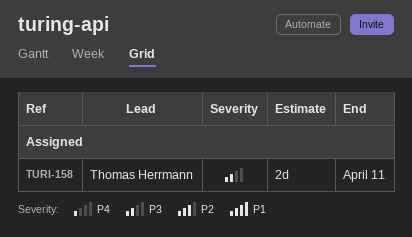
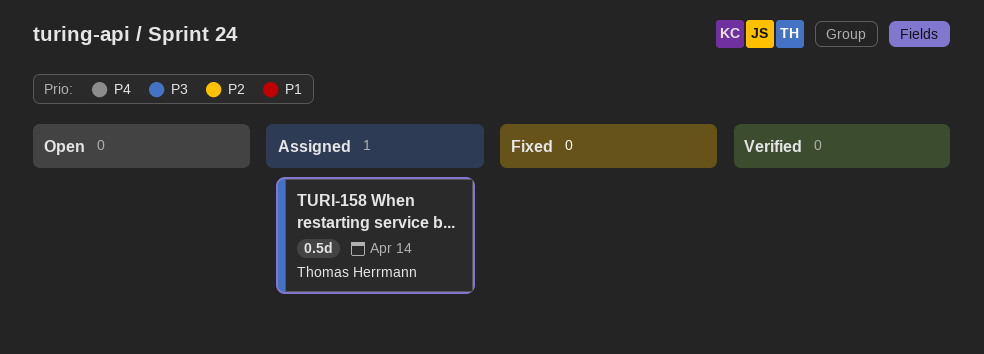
TURI-158, estimate: 2d -> 0.5d
TURI-158, due: Apr 11 -> Apr 14

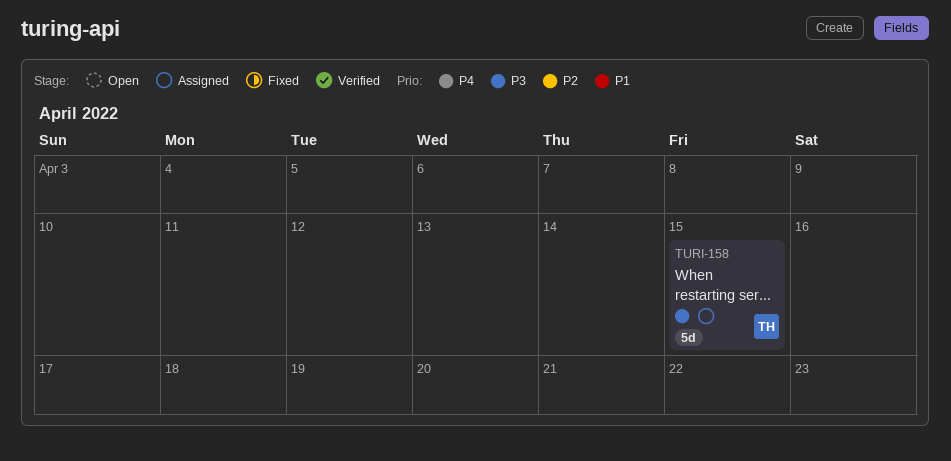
TURI-158, estimate: 0.5d -> 5d
TURI-158, due: Apr 14 -> Apr 15

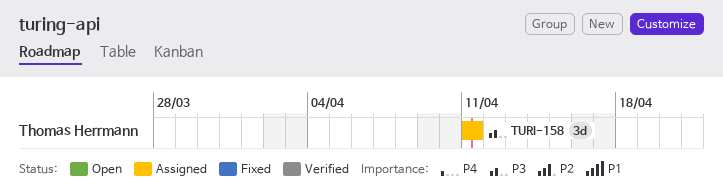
TURI-158, estimate: 5d -> 3d
TURI-158, due: Apr 15 -> Apr 11

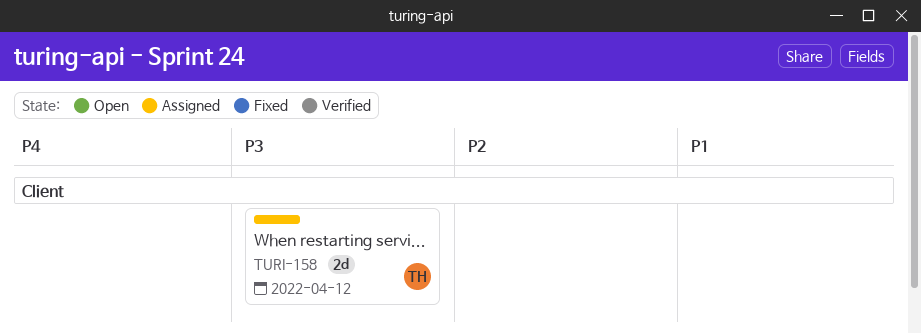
TURI-158, estimate: 3d -> 2d
TURI-158, due: Apr 11 -> Apr 12

